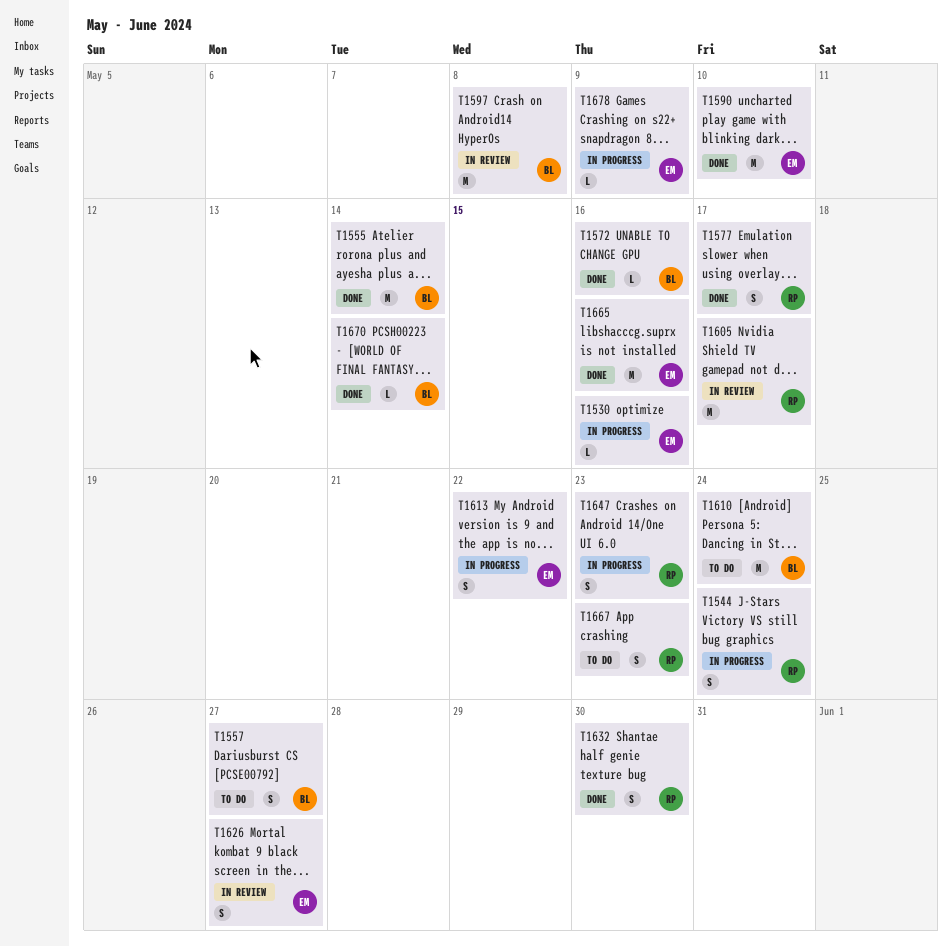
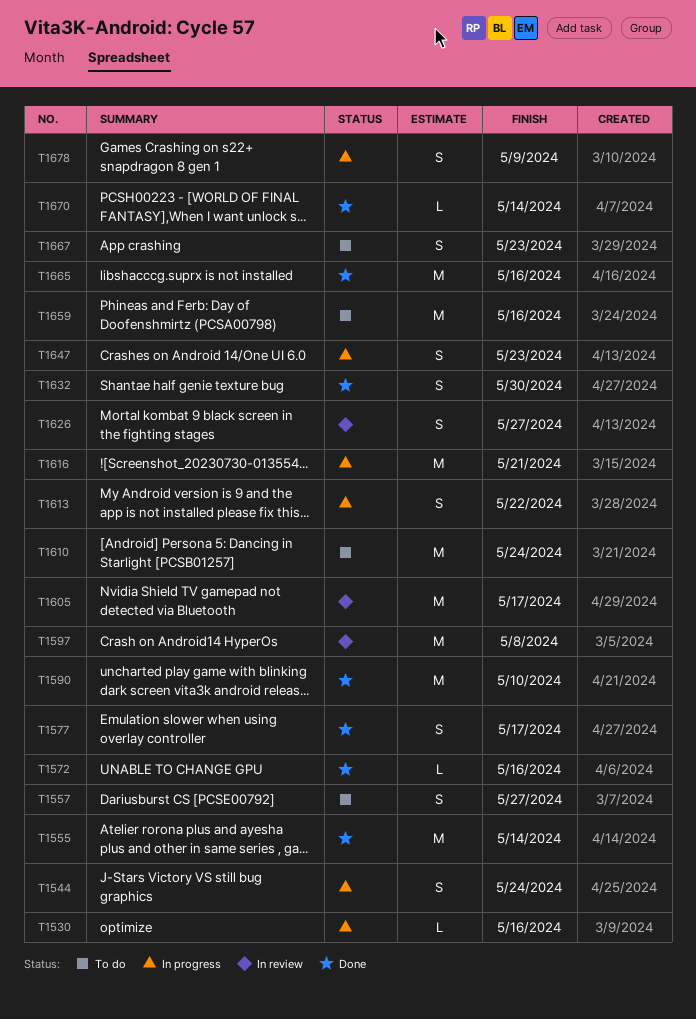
T1616: none -> present
T1659: none -> present
T1678, estimate: L -> S

